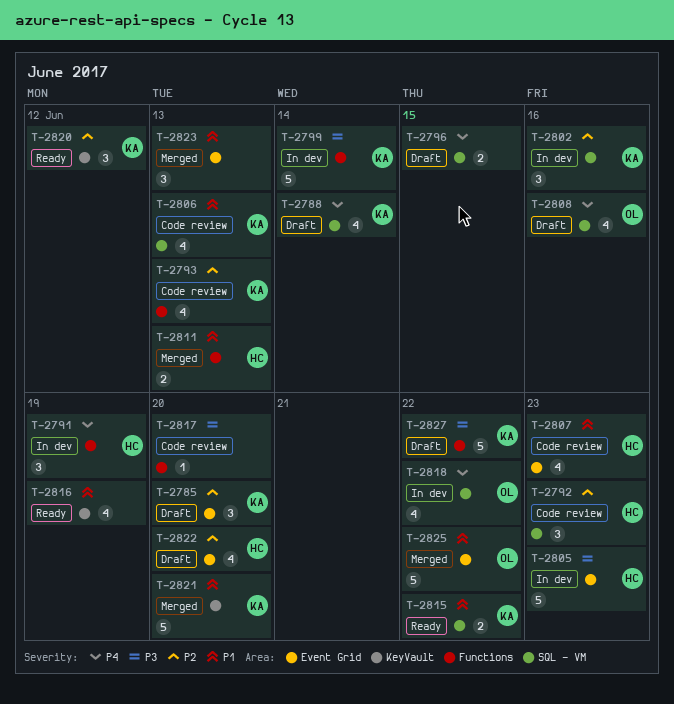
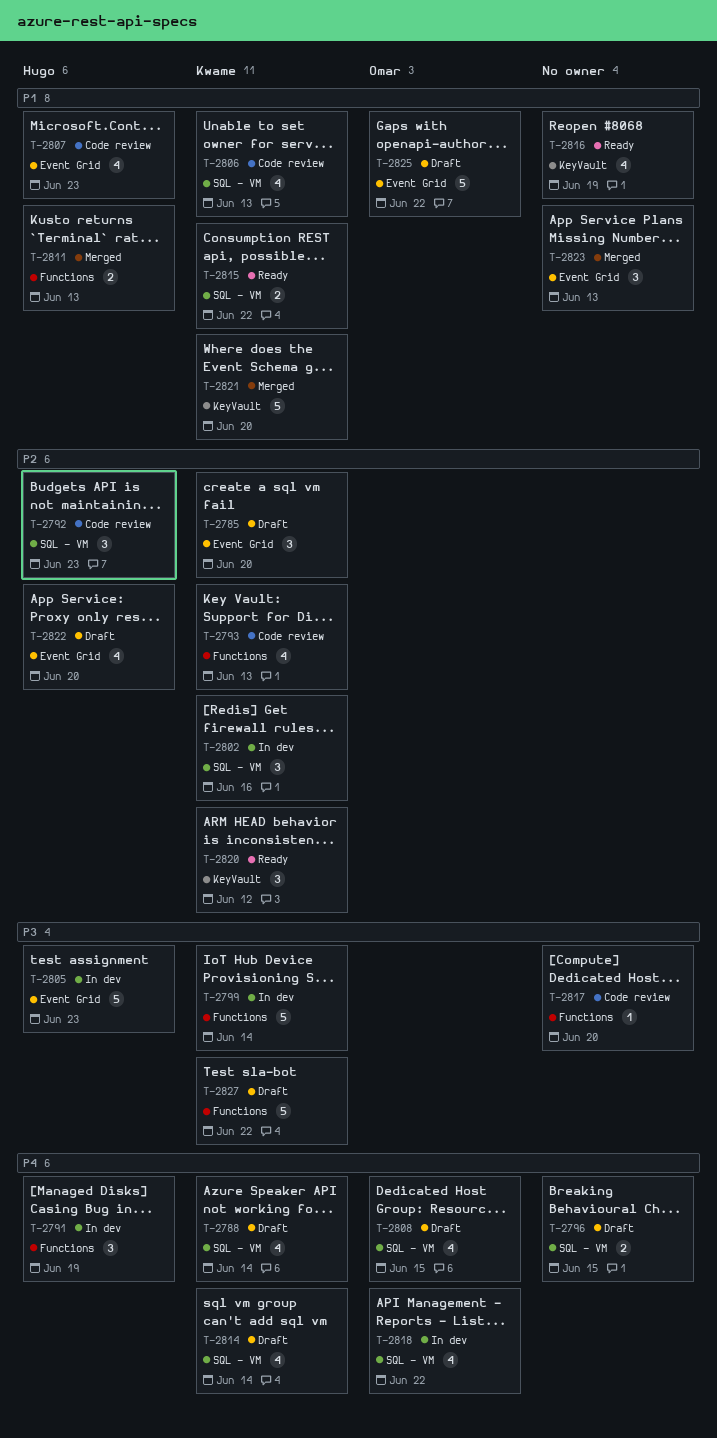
T-2808, due: Jun 16 -> Jun 15
T-2814: none -> present
T-2825, status: Merged -> Draft

